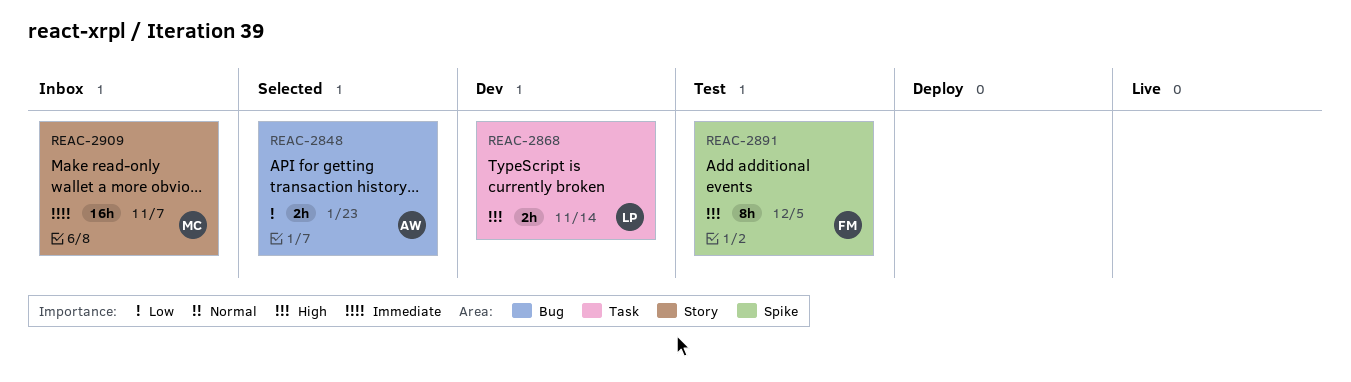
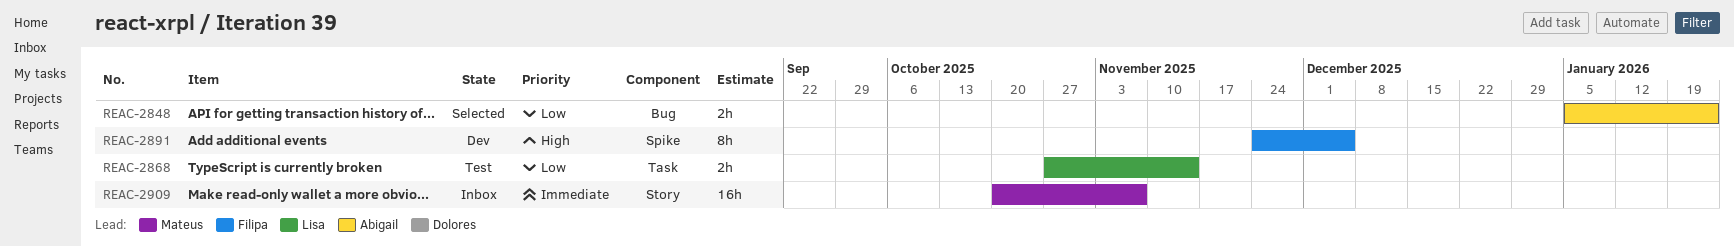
REAC-2868, status: Dev -> Test
REAC-2868, priority: High -> Low
REAC-2891, status: Test -> Dev

